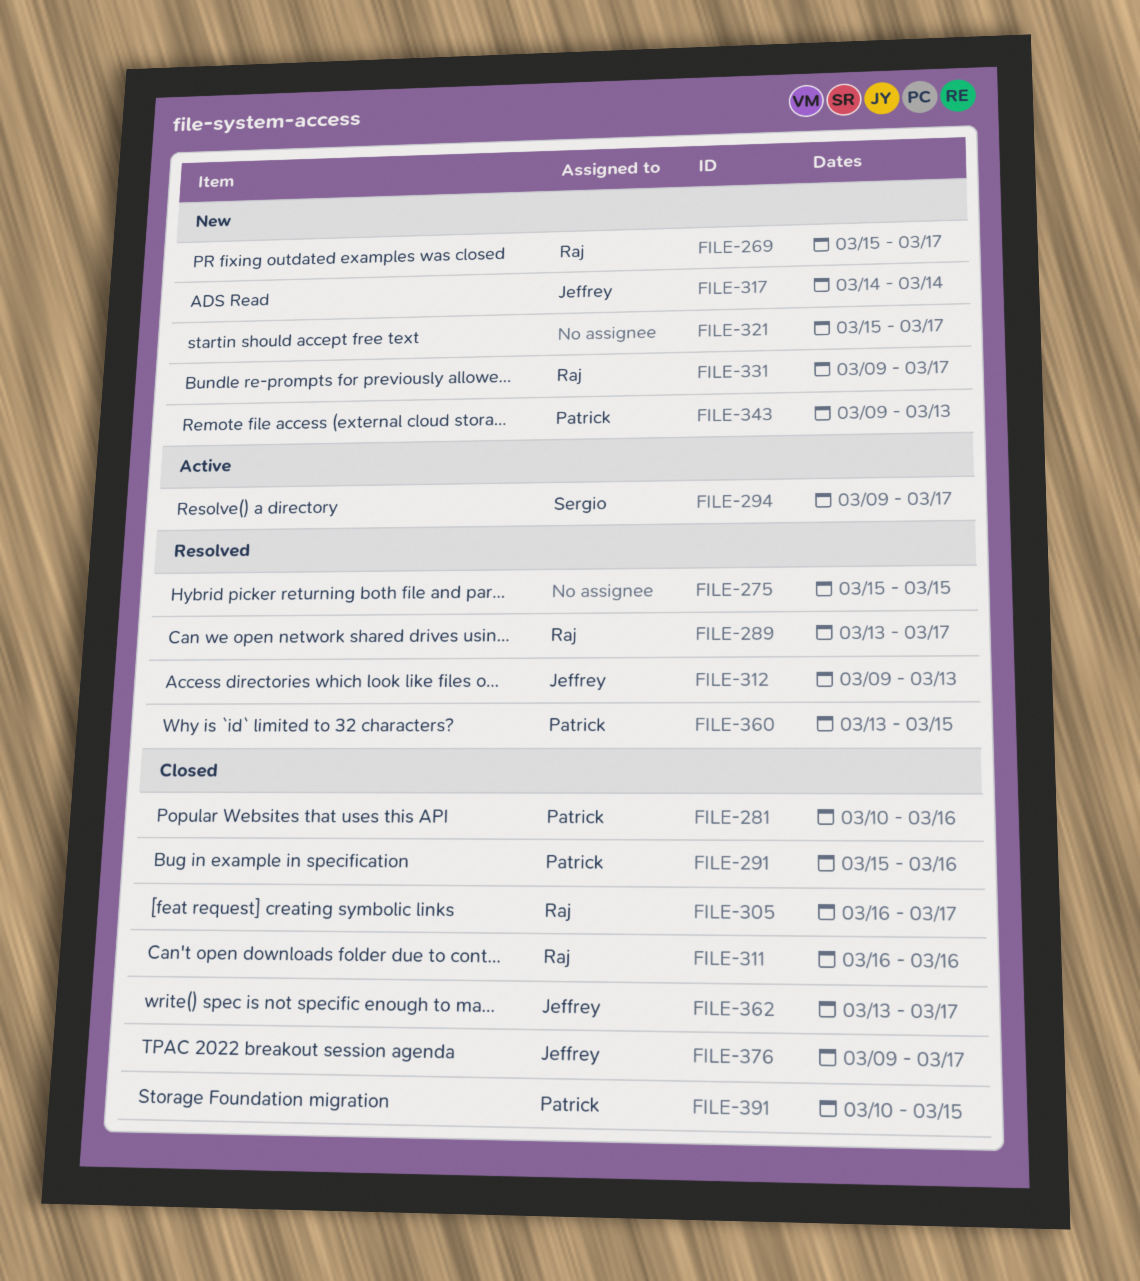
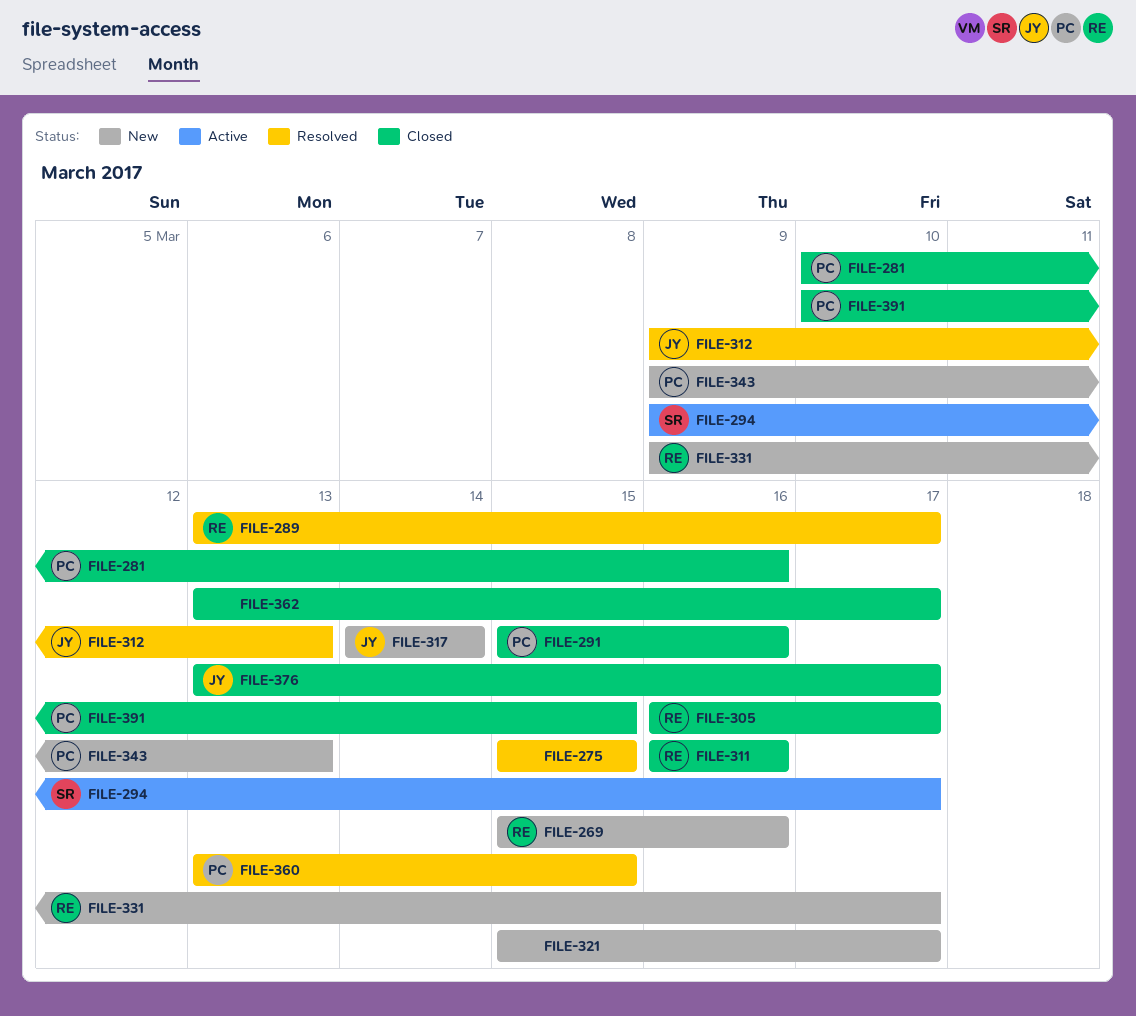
FILE-269, due: Mar 17 -> Mar 16
FILE-362, owner: Jeffrey -> none
FILE-376, start: Mar 9 -> Mar 13

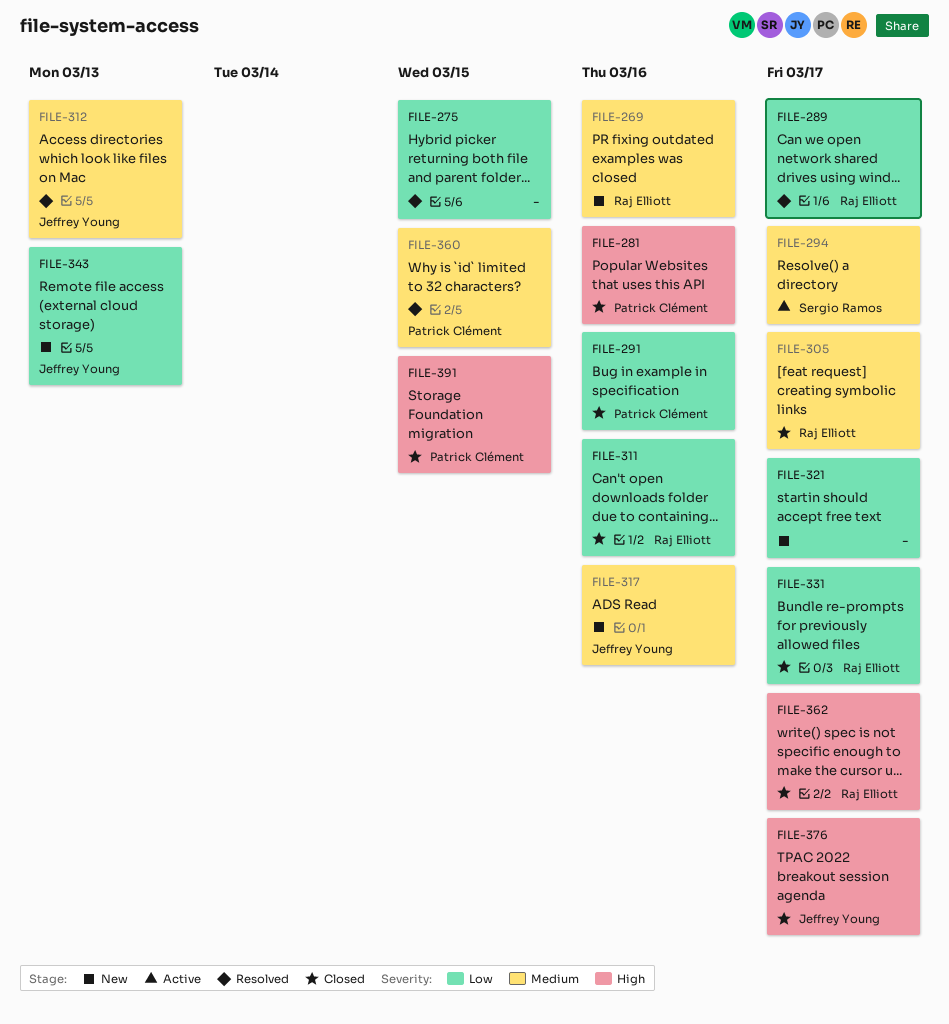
FILE-317, due: Mar 14 -> Mar 16
FILE-331, status: New -> Closed
FILE-343, owner: Patrick Clément -> Jeffrey Young
FILE-362, owner: none -> Raj Elliott

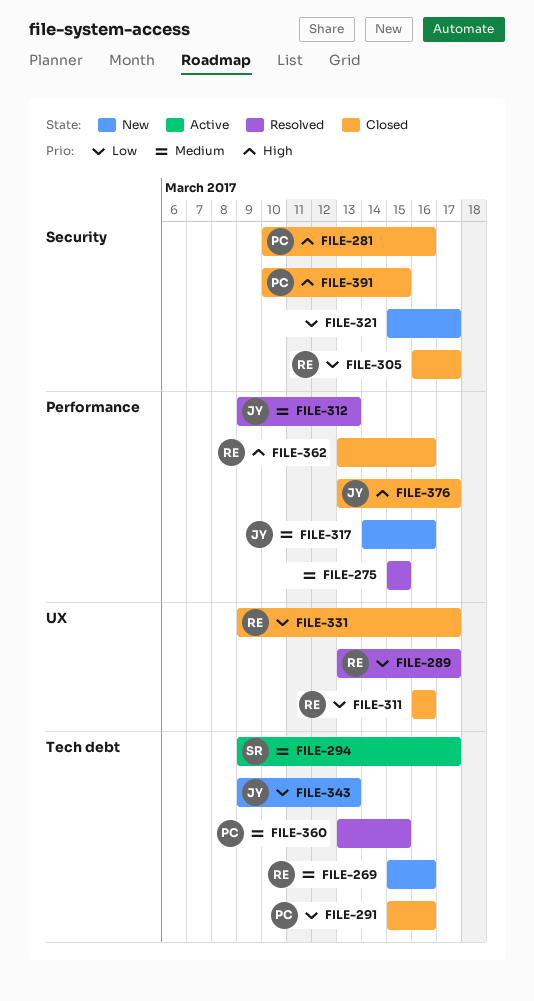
FILE-275, priority: Low -> Medium
FILE-305, priority: Medium -> Low
FILE-362, due: Mar 17 -> Mar 16

